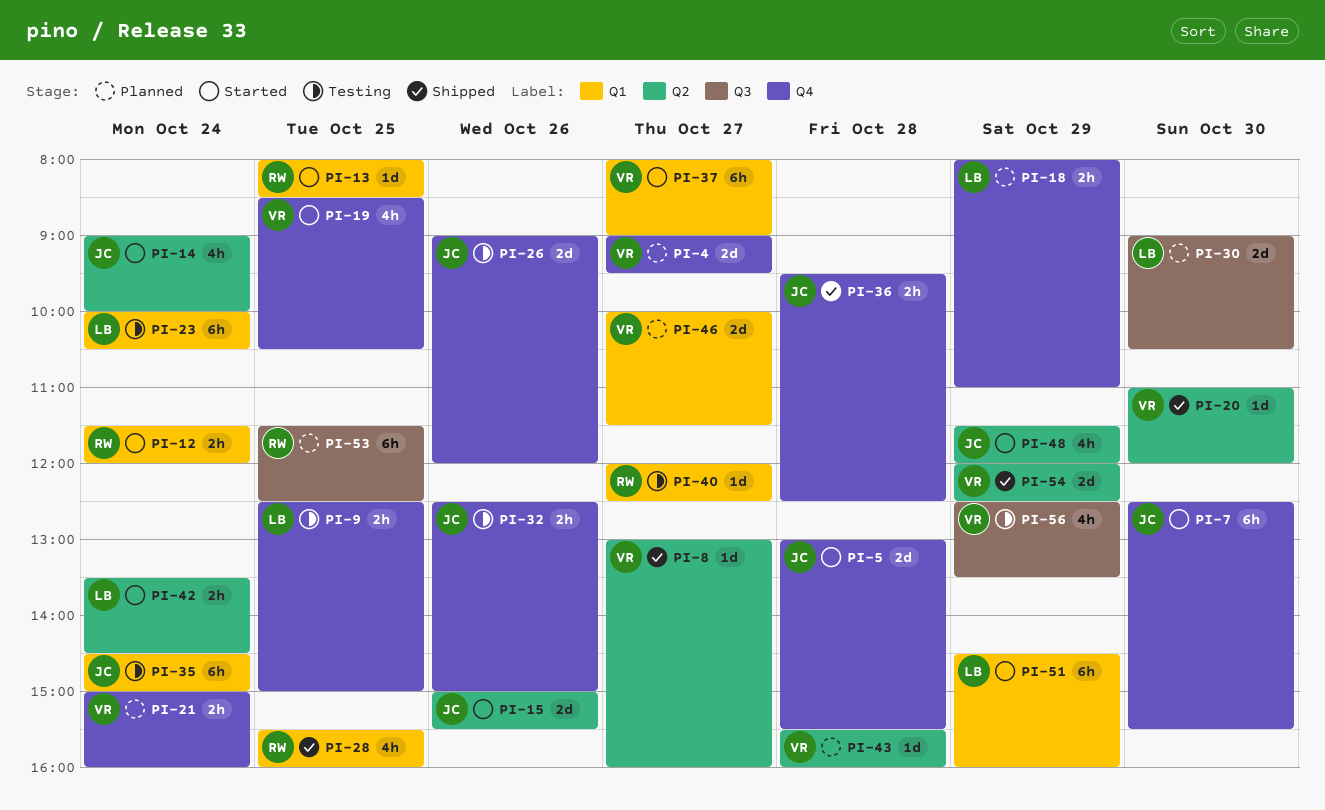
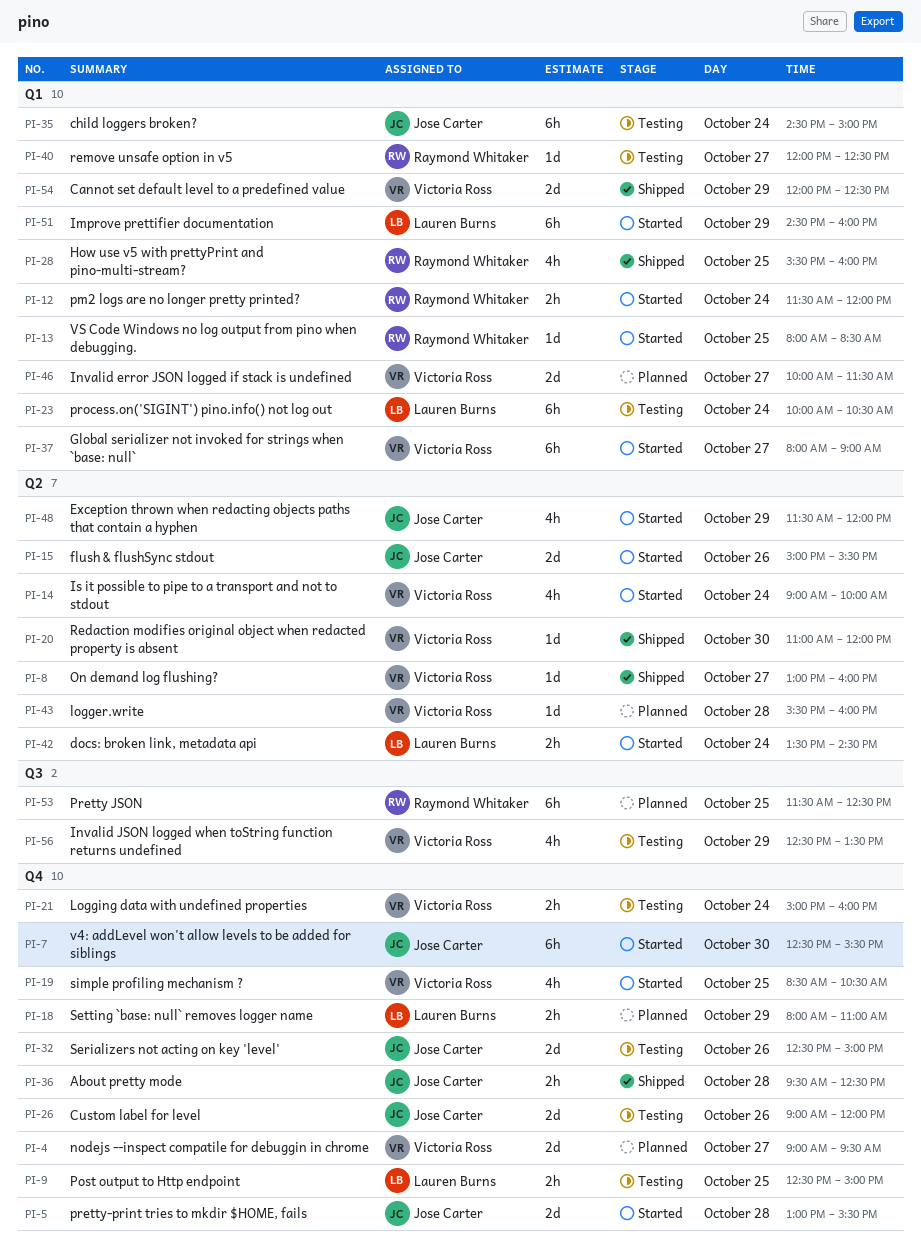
PI-14, owner: Jose Carter -> Victoria Ross
PI-21, status: Planned -> Testing
PI-30: present -> none
PI-32, estimate: 2h -> 2d
PI-54, label: Q2 -> Q1

